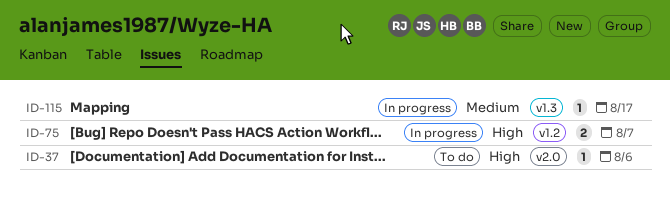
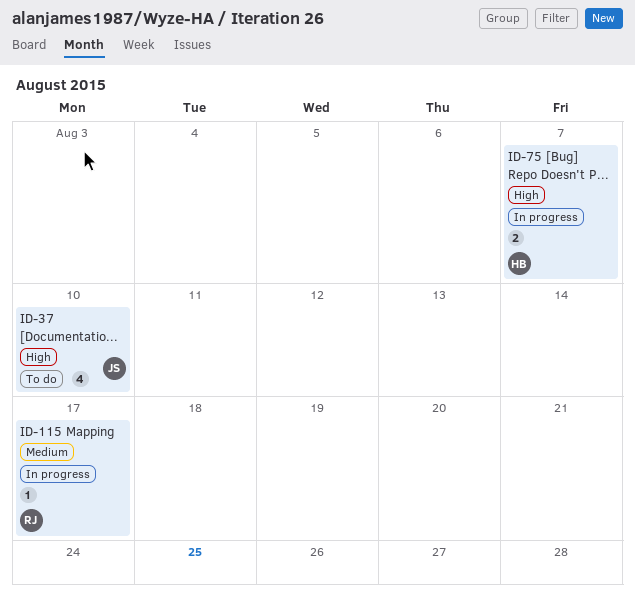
ID-37, estimate: 1 -> 4
ID-37, due: Aug 6 -> Aug 10

